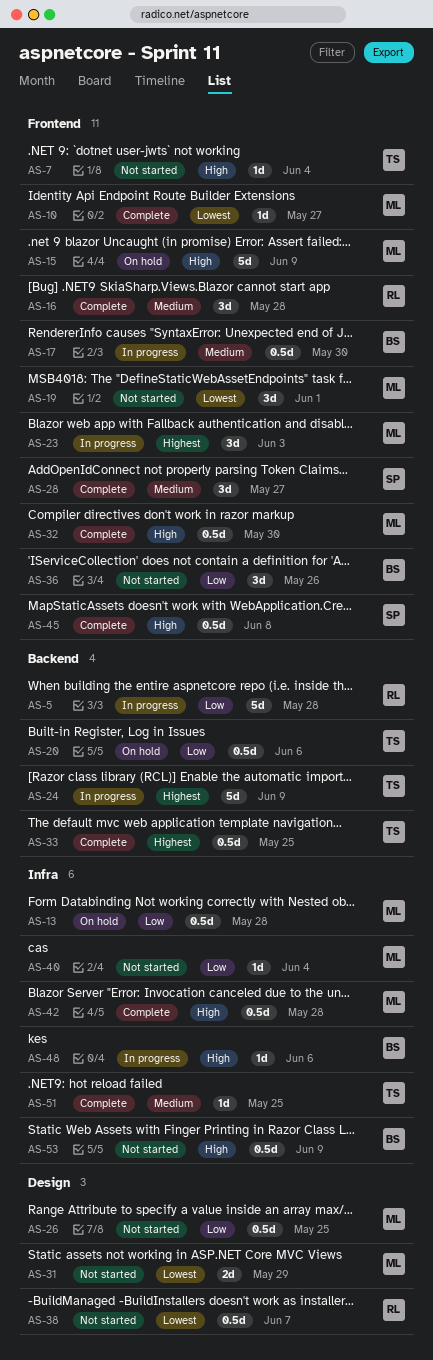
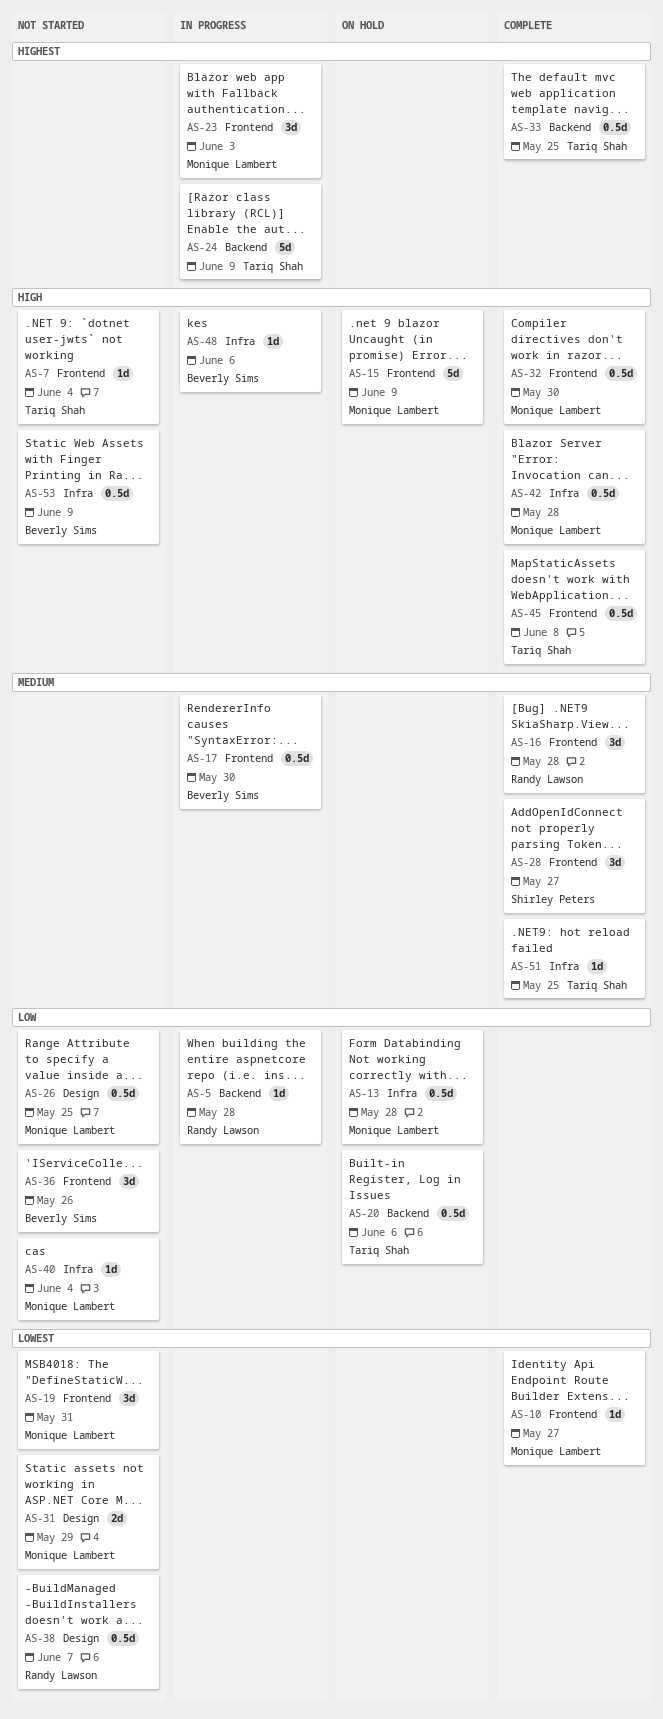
AS-5, estimate: 5d -> 1d
AS-19, due: Jun 1 -> May 31
AS-45, owner: Shirley Peters -> Tariq Shah

